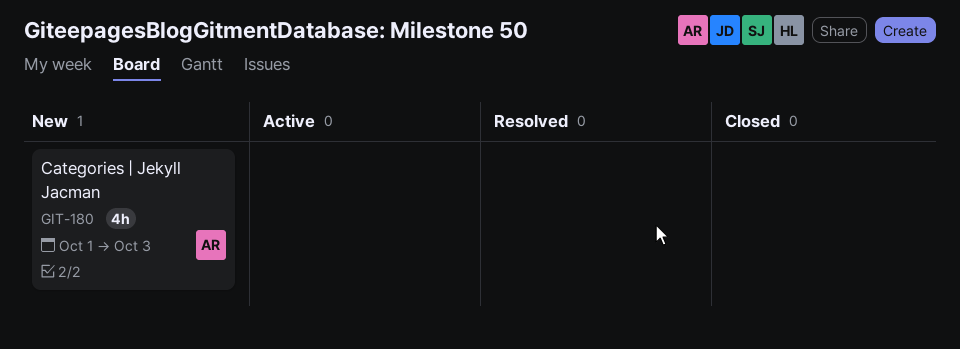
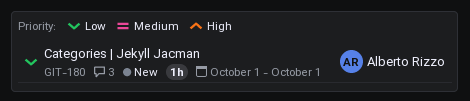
GIT-180, estimate: 4h -> 1h
GIT-180, due: Oct 3 -> Oct 1

